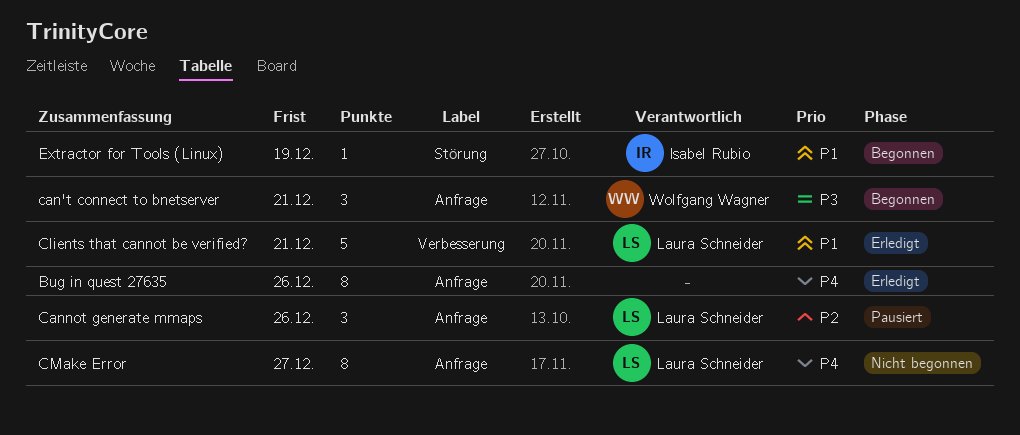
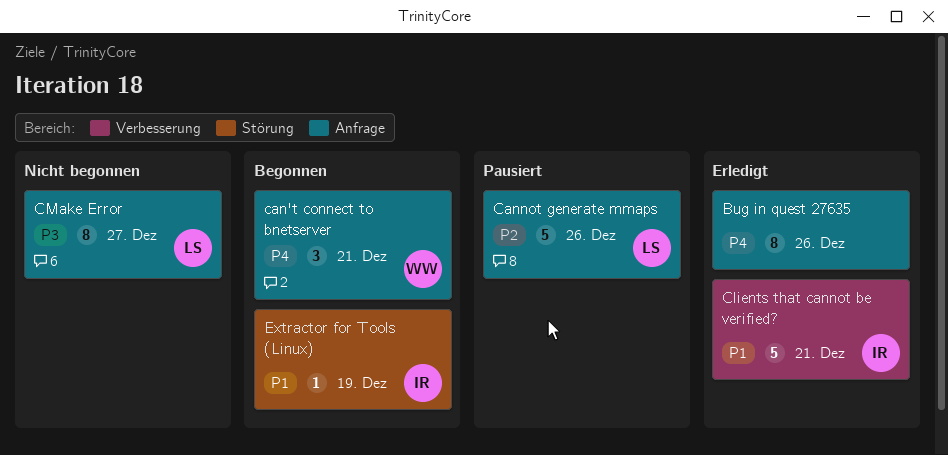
can't connect to bnetserver, priority: P3 -> P4
Cannot generate mmaps, estimate: 3 -> 5
Clients that cannot be verified?, owner: Laura Schneider -> Isabel Rubio
CMake Error, priority: P4 -> P3

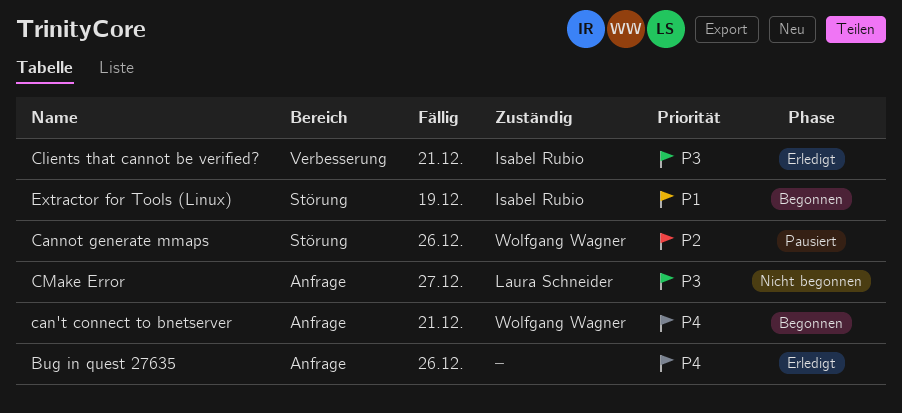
Cannot generate mmaps, owner: Laura Schneider -> Wolfgang Wagner
Cannot generate mmaps, label: Anfrage -> Störung
Clients that cannot be verified?, priority: P1 -> P3

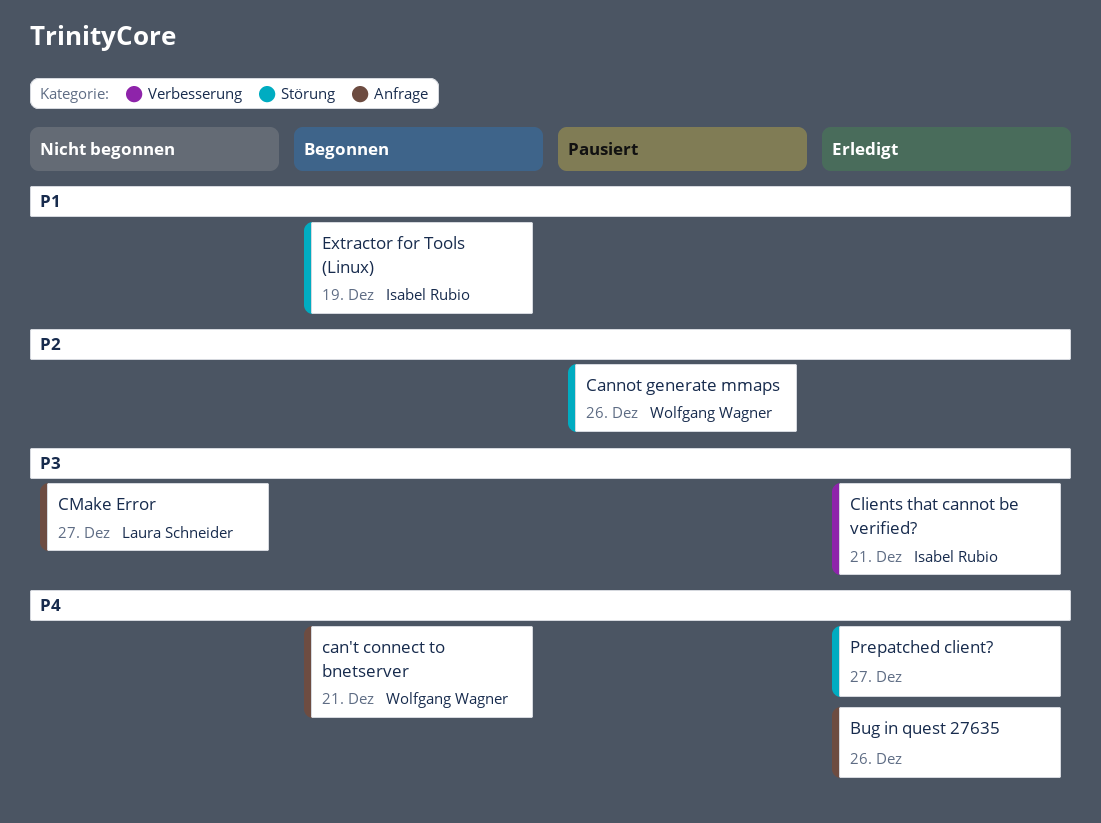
Prepatched client?: none -> present

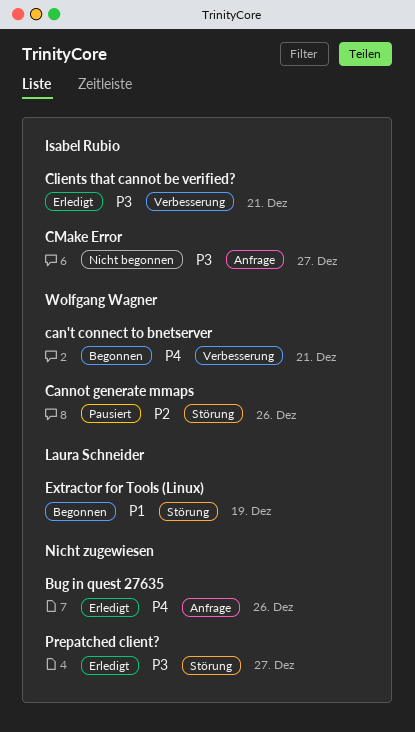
can't connect to bnetserver, label: Anfrage -> Verbesserung
CMake Error, owner: Laura Schneider -> Isabel Rubio
Extractor for Tools (Linux), owner: Isabel Rubio -> Laura Schneider
Prepatched client?, priority: P4 -> P3

